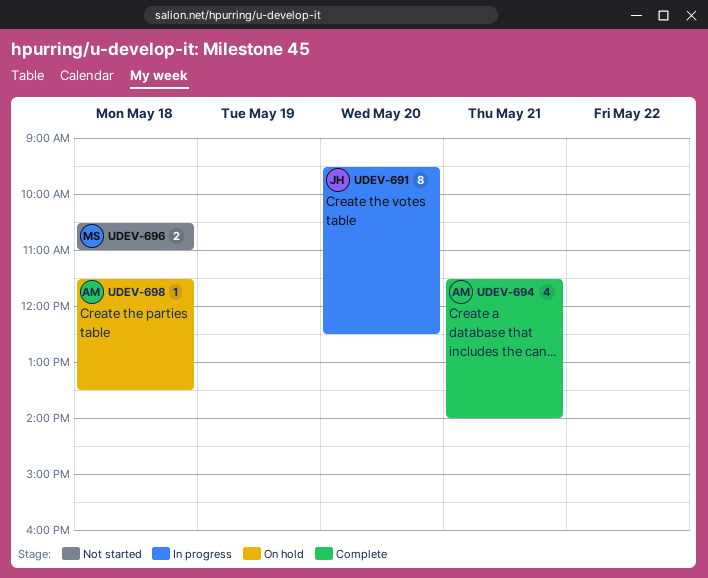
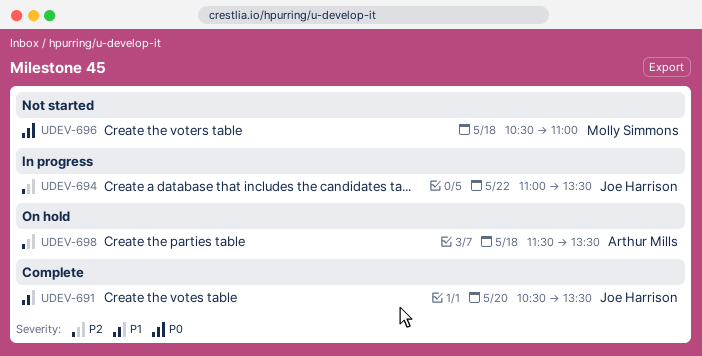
UDEV-691, status: In progress -> Complete
UDEV-691, begins: 09:30 -> 10:30
UDEV-691, ends: 12:30 -> 13:30
UDEV-694, status: Complete -> In progress
UDEV-694, owner: Arthur Mills -> Joe Harrison
UDEV-694, day: May 21 -> May 22
UDEV-694, begins: 11:30 -> 11:00
UDEV-694, ends: 14:00 -> 13:30

